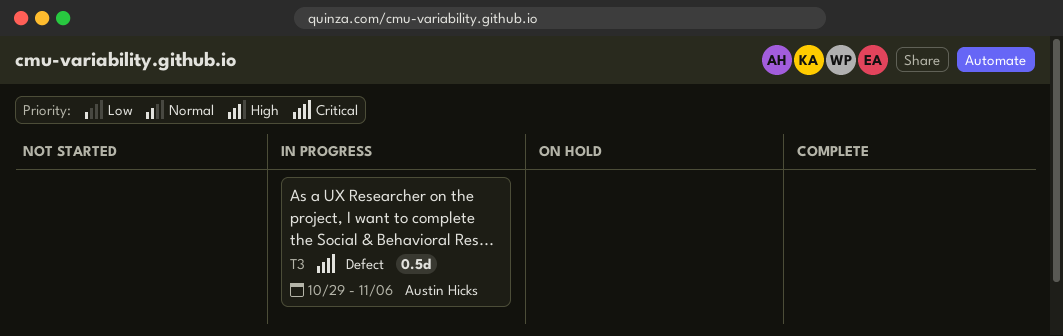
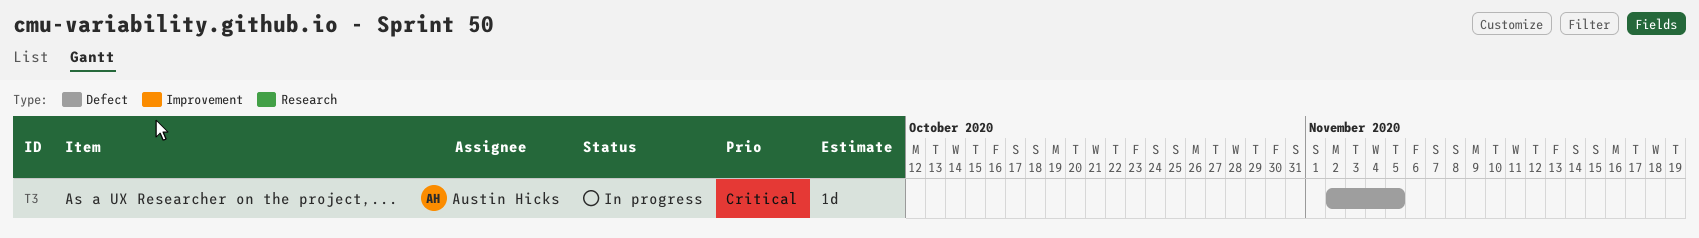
T3, estimate: 0.5d -> 1d
T3, start: Oct 29 -> Nov 2
T3, due: Nov 6 -> Nov 5

